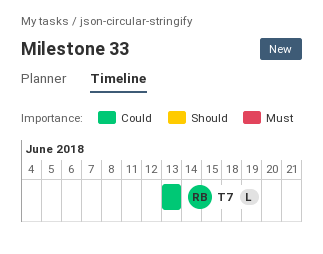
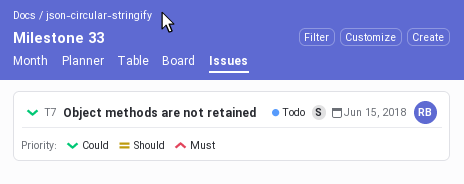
T7, estimate: L -> S
T7, due: Jun 13 -> Jun 15

